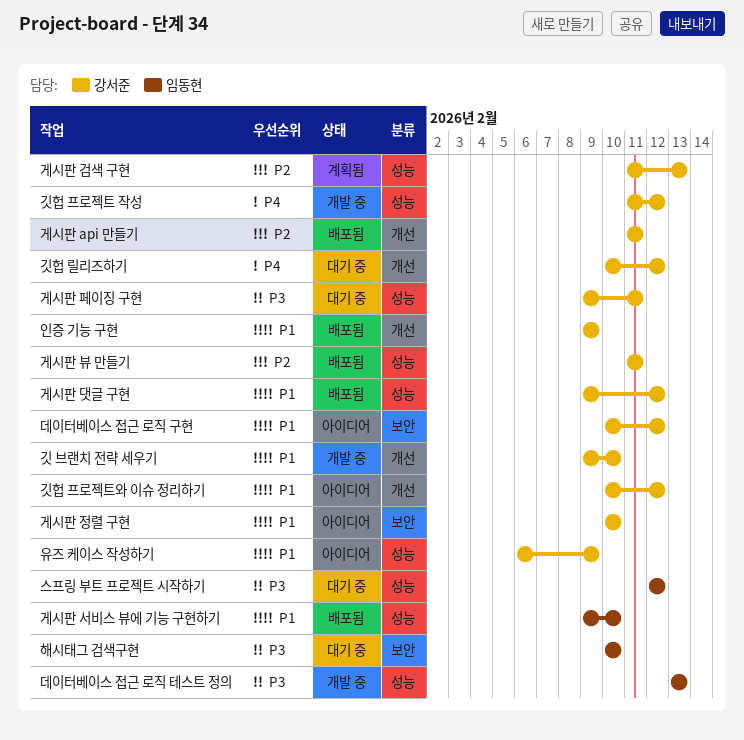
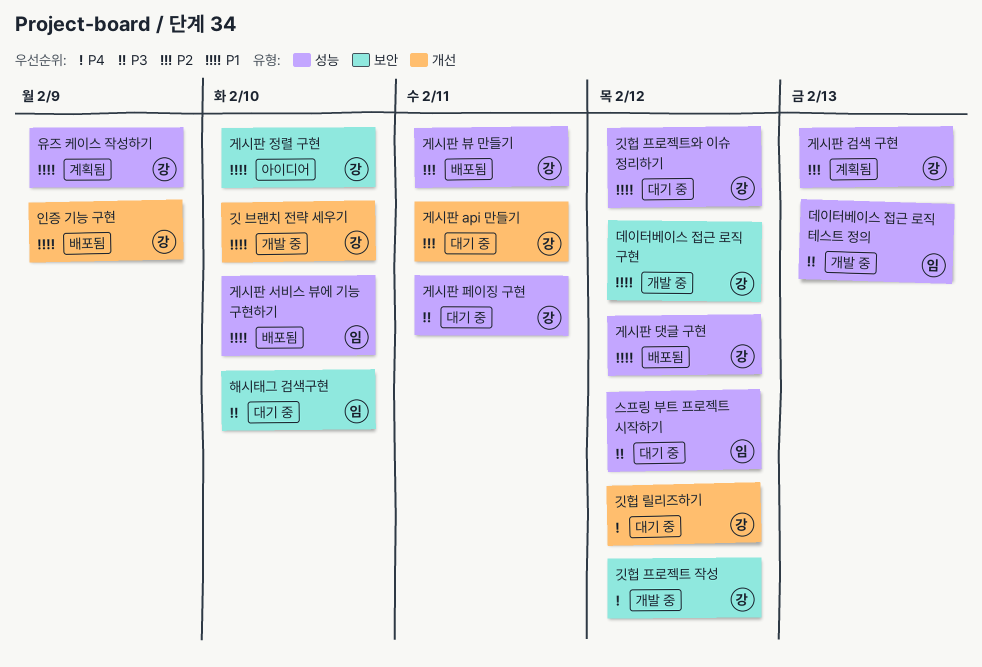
게시판 api 만들기, status: 배포됨 -> 대기 중
깃헙 프로젝트 작성, label: 성능 -> 보안
깃헙 프로젝트와 이슈 정리하기, status: 아이디어 -> 대기 중
깃헙 프로젝트와 이슈 정리하기, label: 개선 -> 성능
데이터베이스 접근 로직 구현, status: 아이디어 -> 개발 중
유즈 케이스 작성하기, status: 아이디어 -> 계획됨

